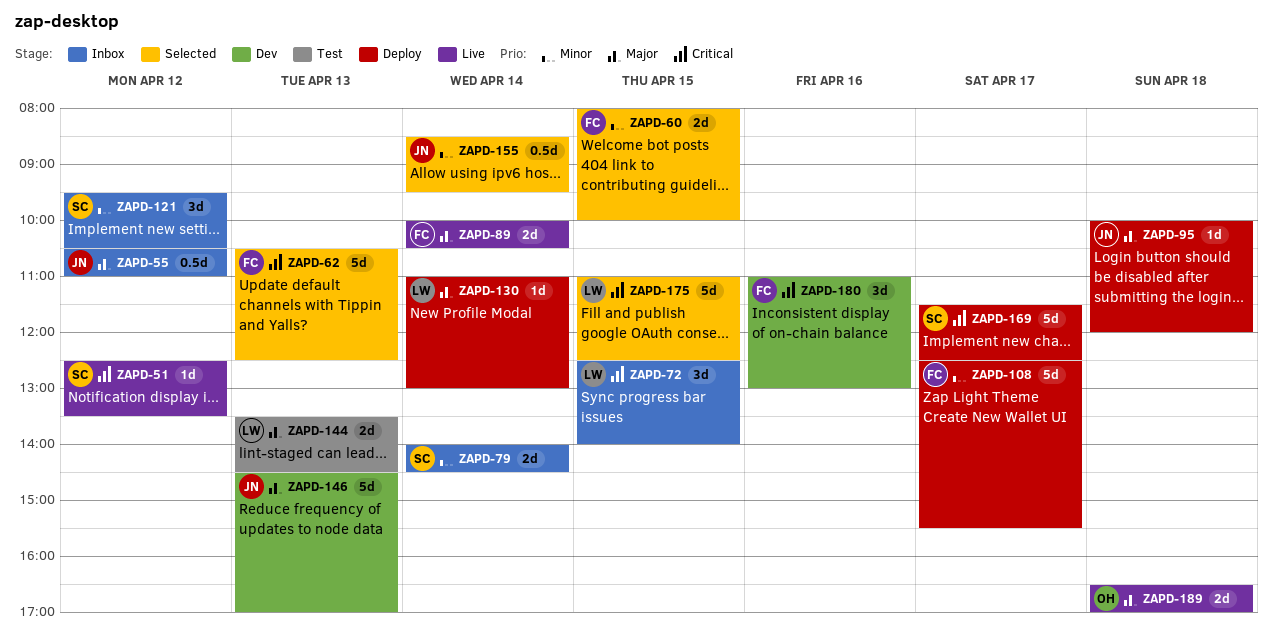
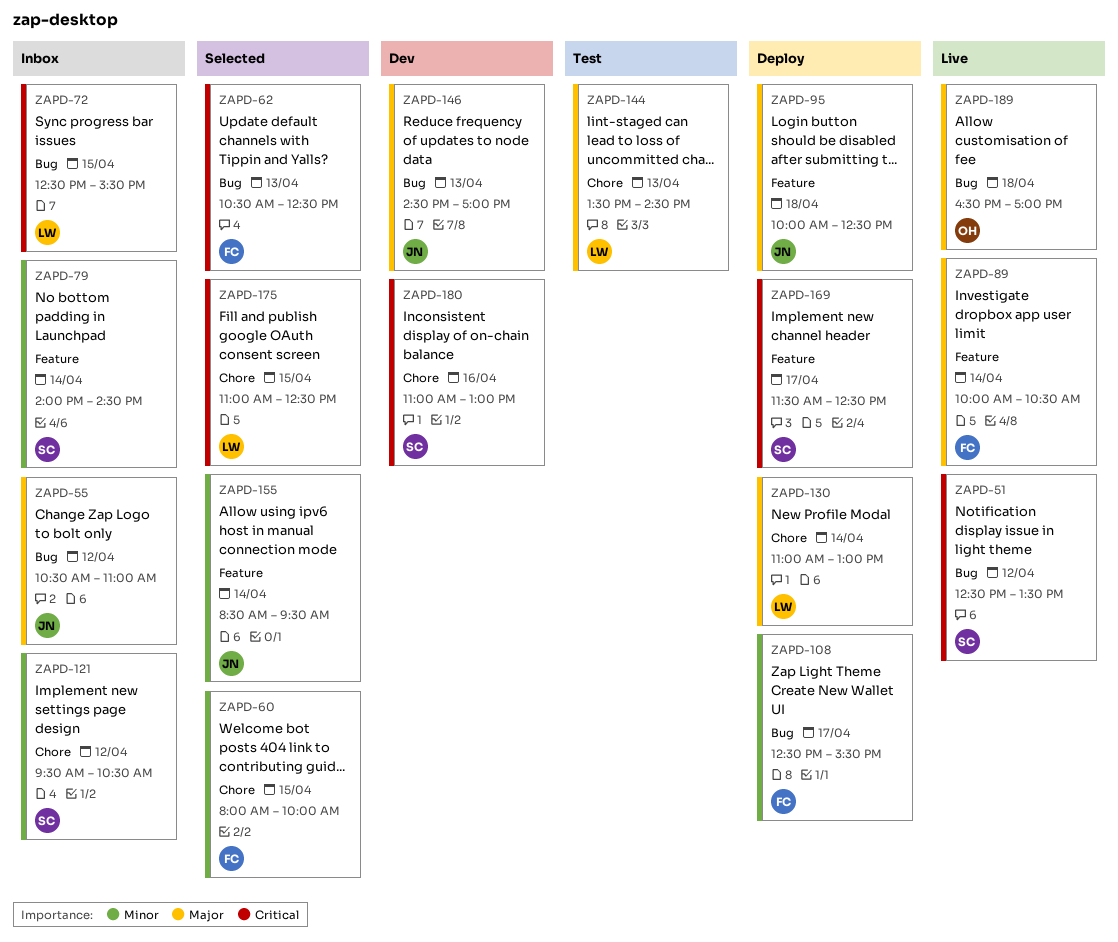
ZAPD-72, ends: 14:00 -> 15:30
ZAPD-95, ends: 12:00 -> 12:30
ZAPD-180, owner: FC -> SC

